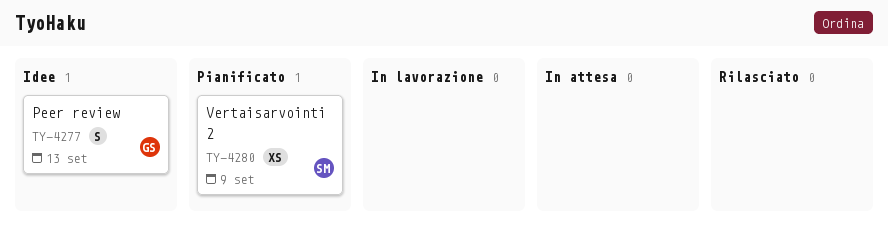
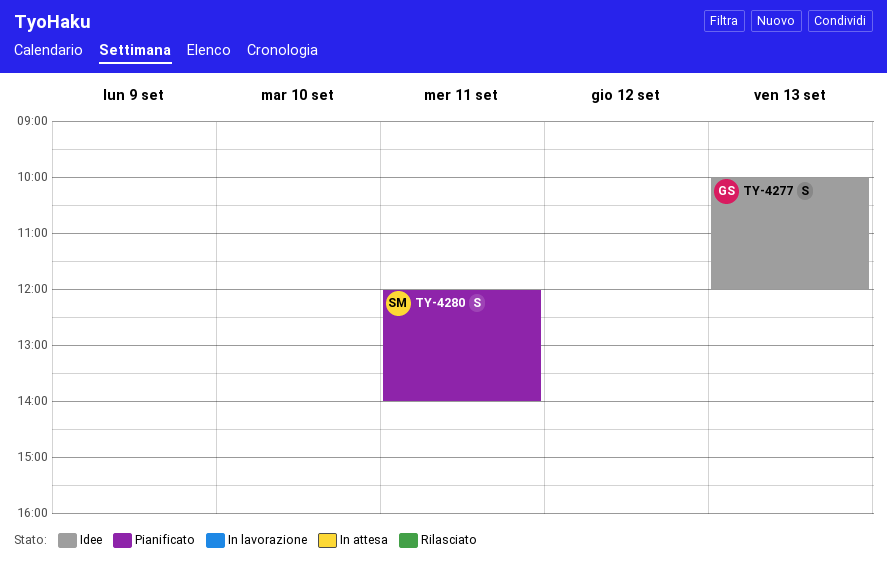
TY-4280, estimate: XS -> S
TY-4280, day: Sep 9 -> Sep 11

